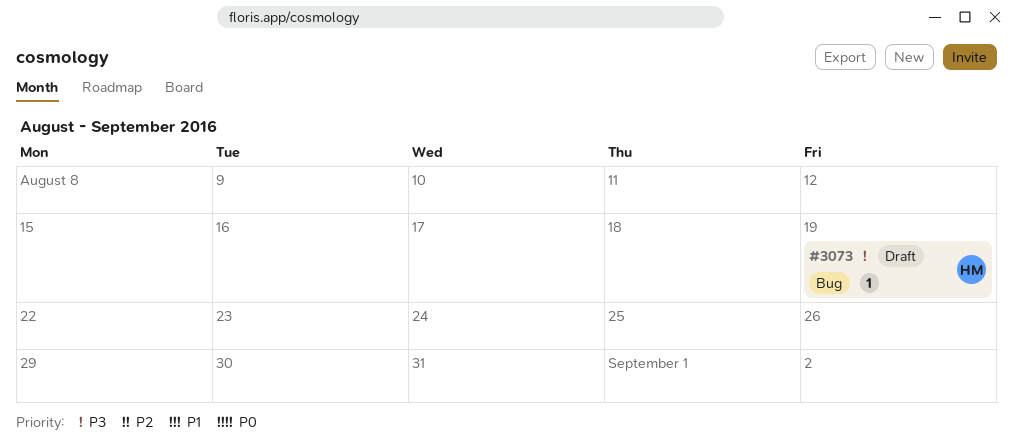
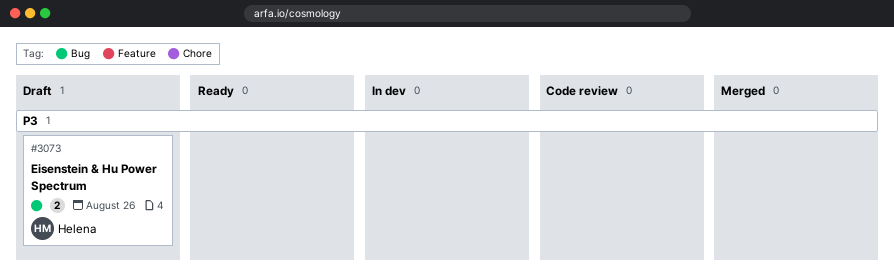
#3073, estimate: 1 -> 2
#3073, due: Aug 19 -> Aug 26

